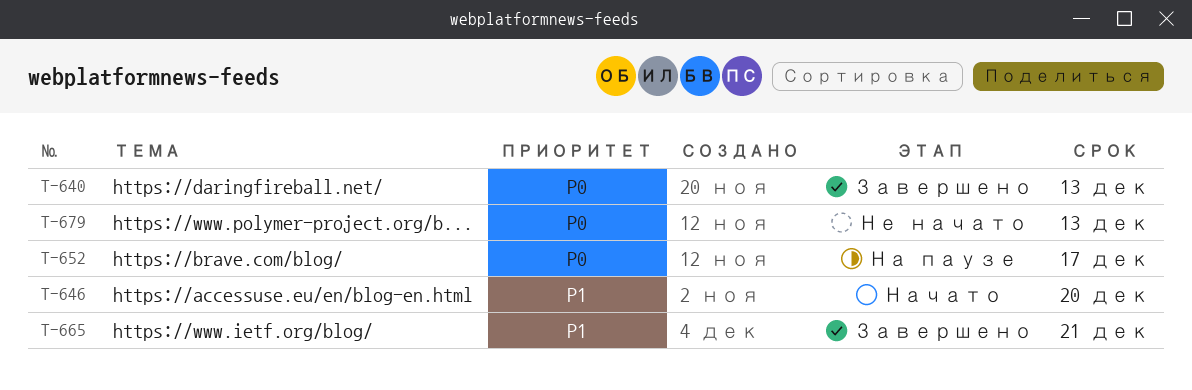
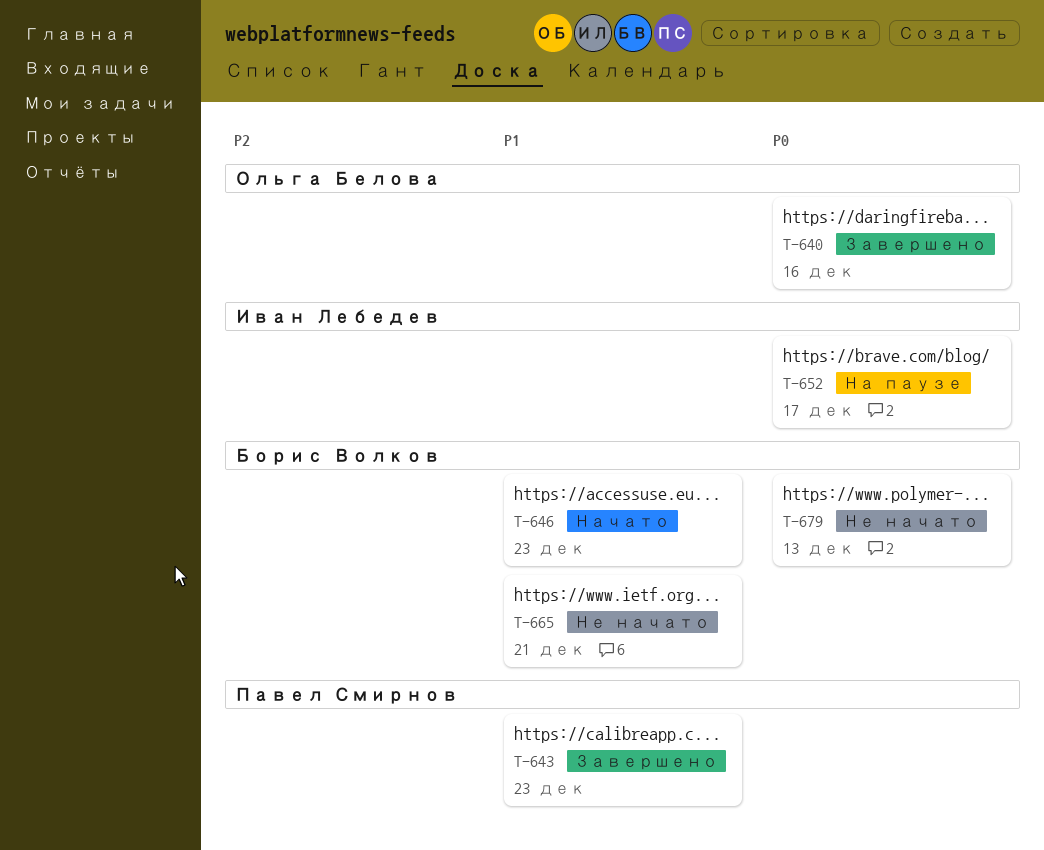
T-640, due: Dec 13 -> Dec 16
T-643: none -> present
T-646, due: Dec 20 -> Dec 23
T-665, status: Завершено -> Не начато

